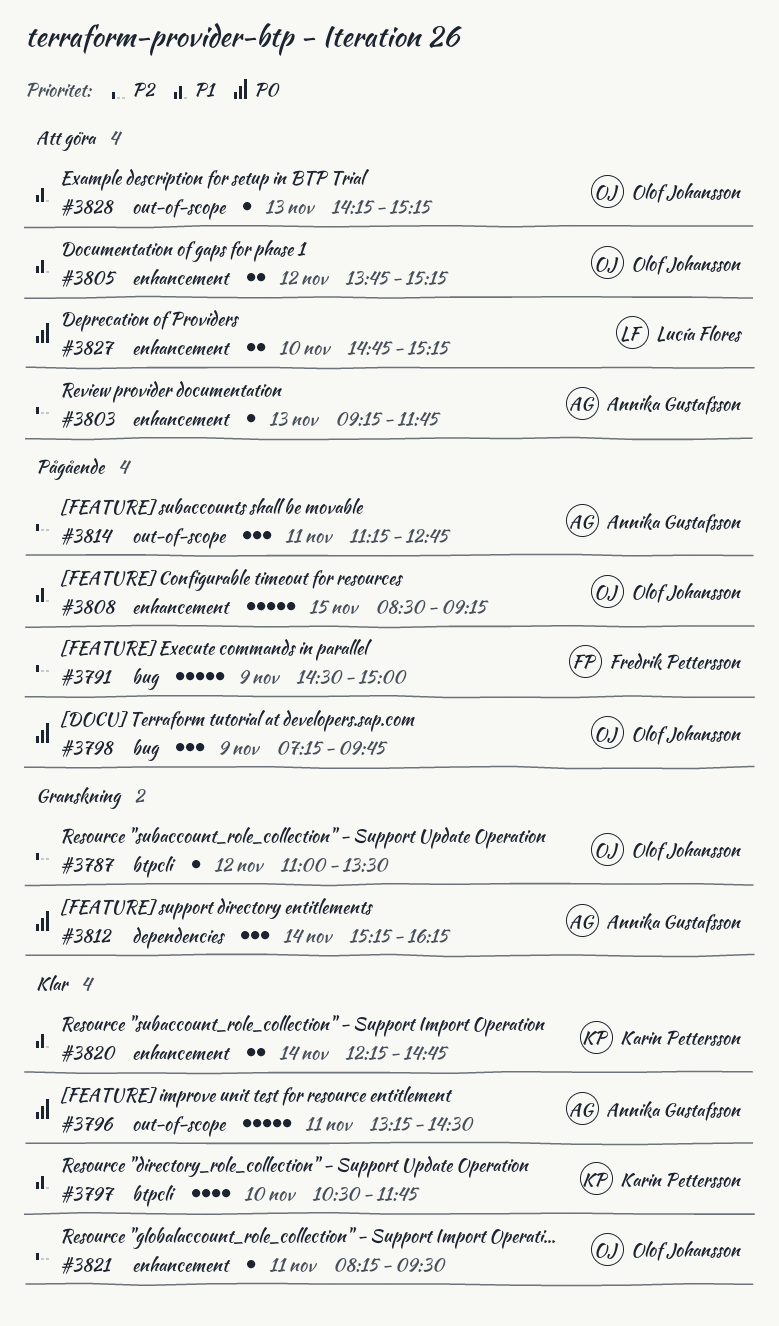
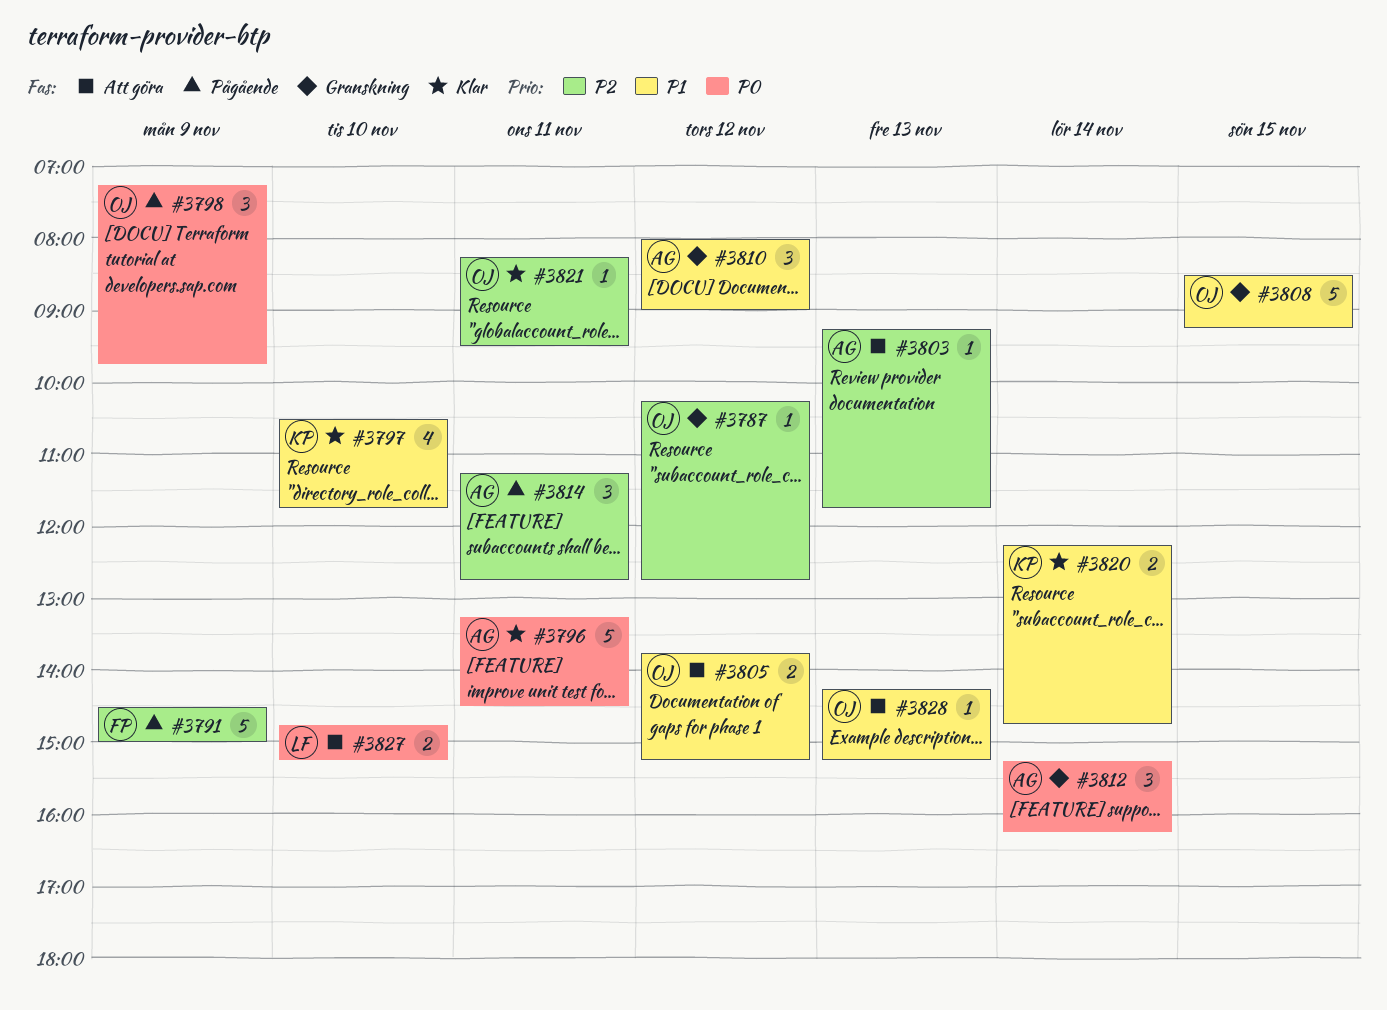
#3787, begins: 11:00 -> 10:15
#3787, ends: 13:30 -> 12:45
#3808, status: Pågående -> Granskning
#3810: none -> present

